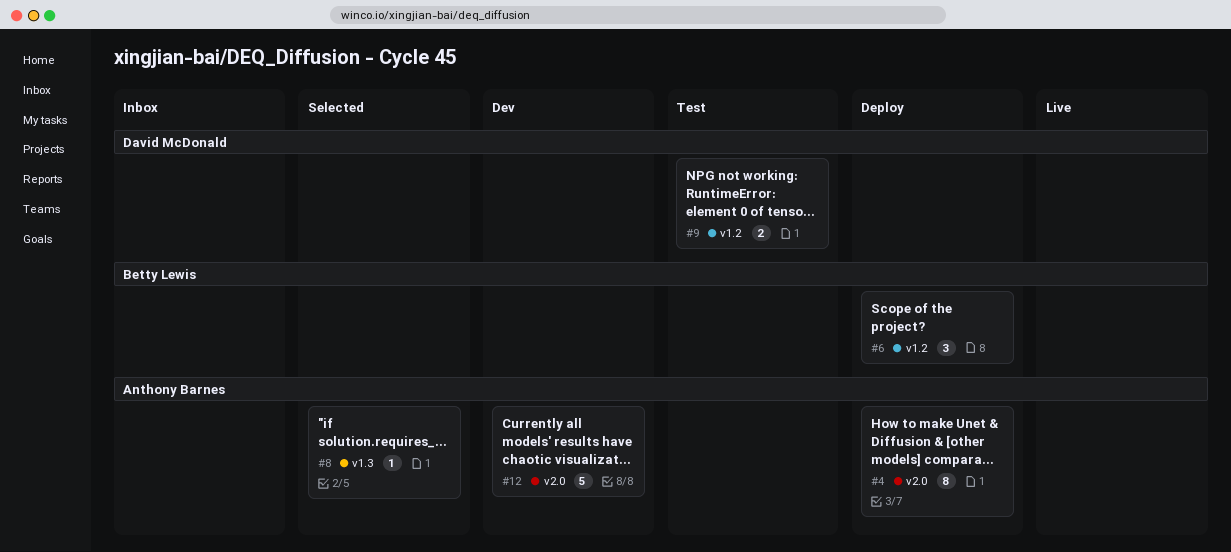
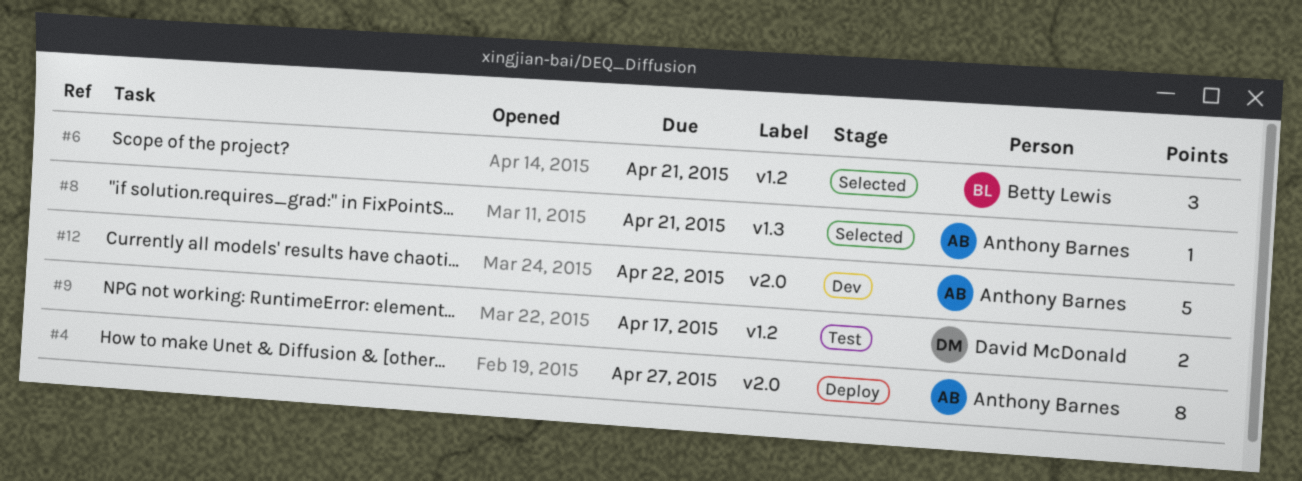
#6, status: Deploy -> Selected

